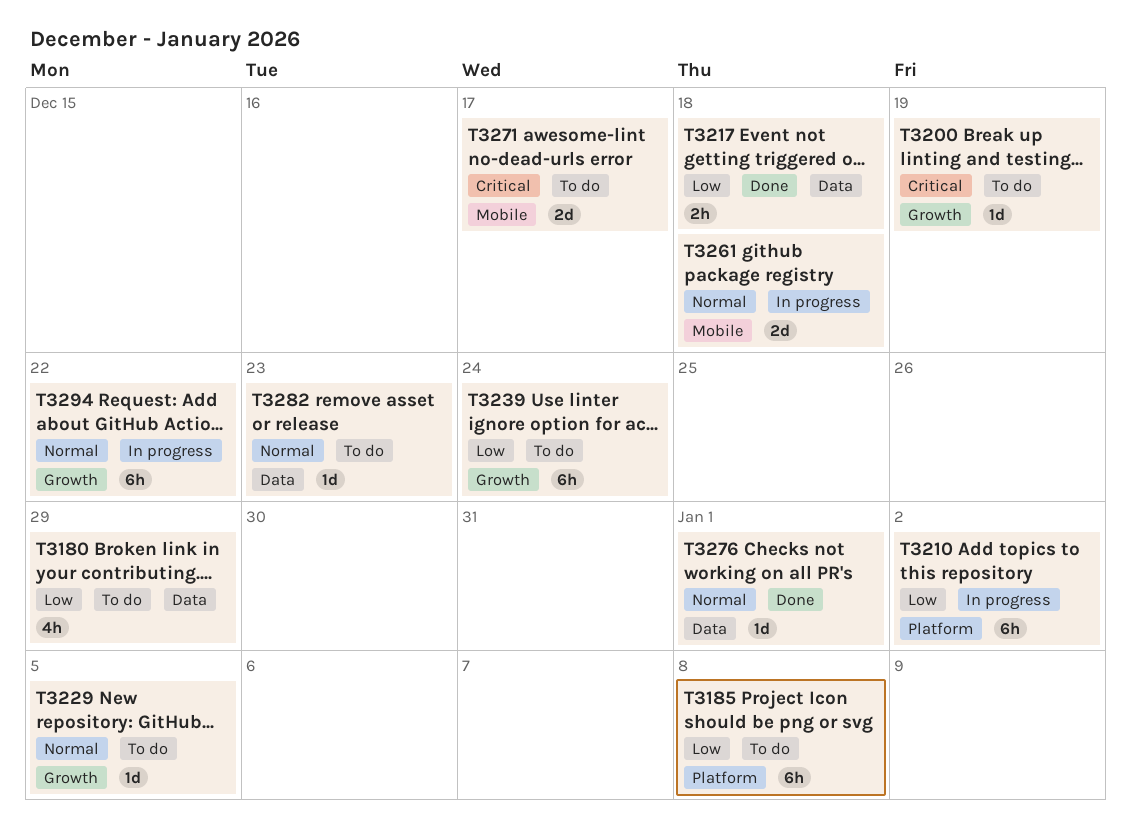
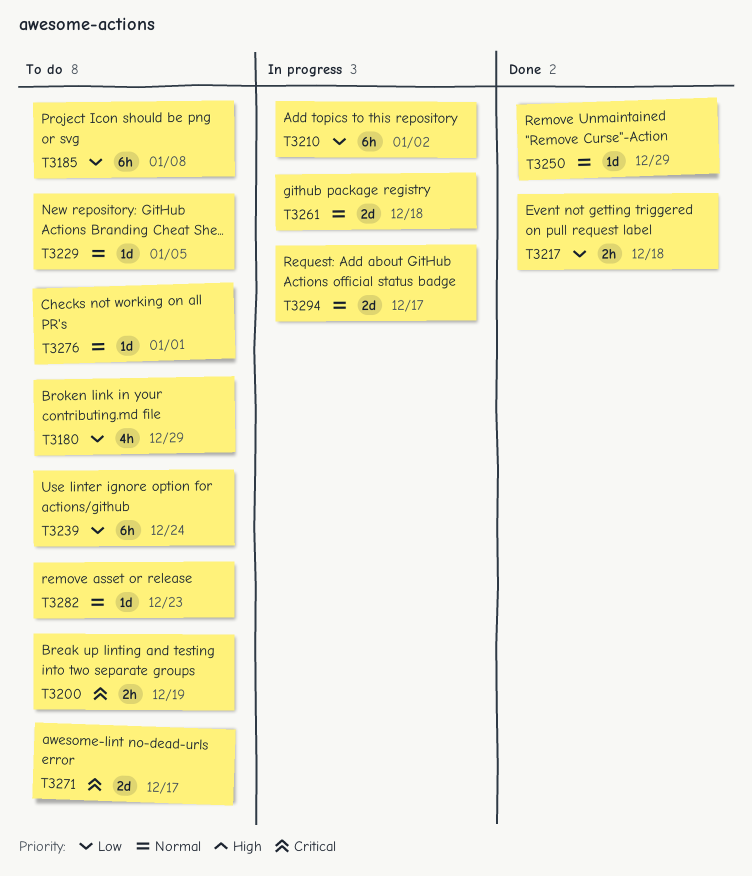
T3200, estimate: 1d -> 2h
T3250: none -> present
T3276, status: Done -> To do
T3294, estimate: 6h -> 2d
T3294, due: Dec 22 -> Dec 17

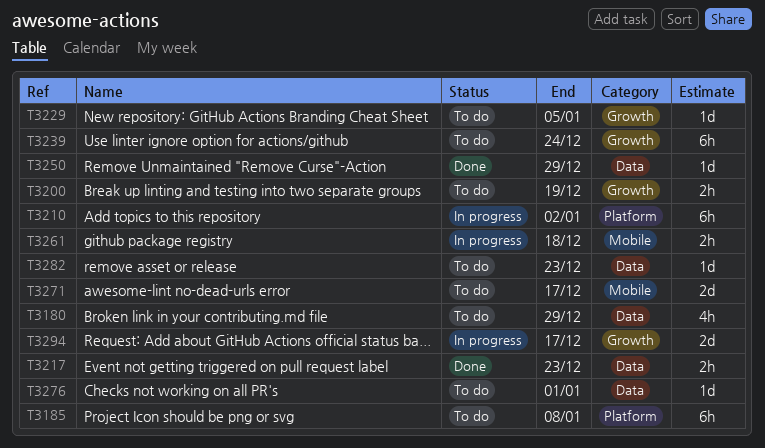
T3217, due: Dec 18 -> Dec 23
T3261, estimate: 2d -> 2h

